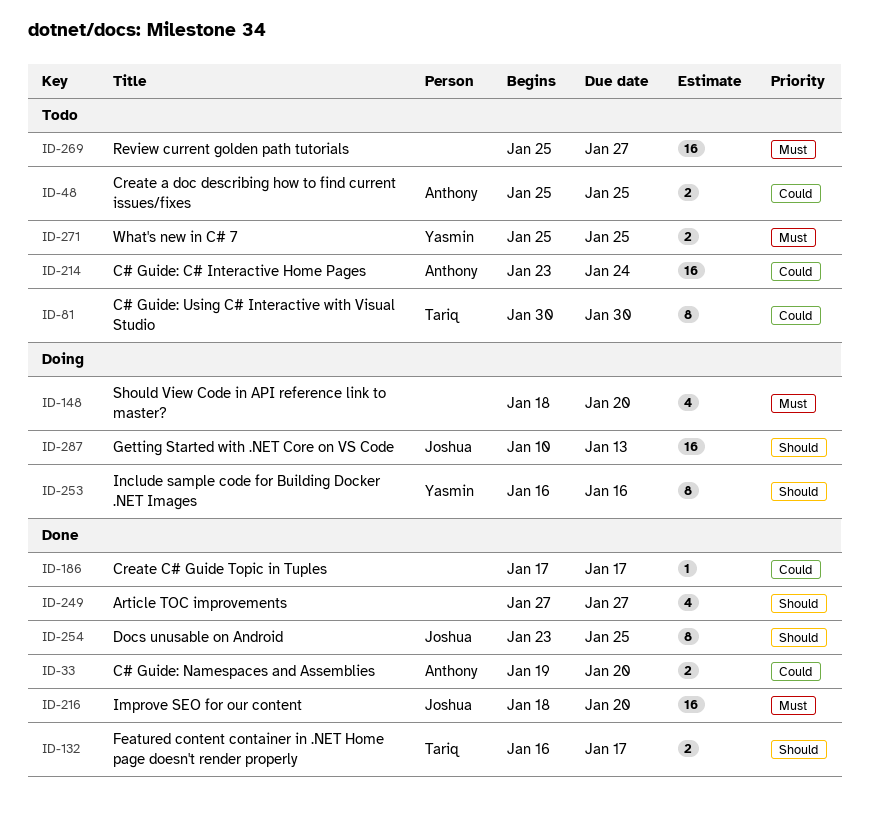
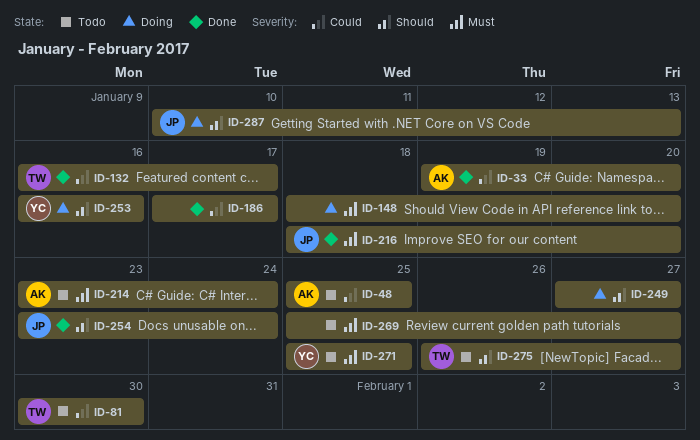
ID-132, priority: Should -> Could
ID-214, priority: Could -> Must
ID-249, status: Done -> Doing
ID-254, due: Jan 25 -> Jan 24
ID-275: none -> present

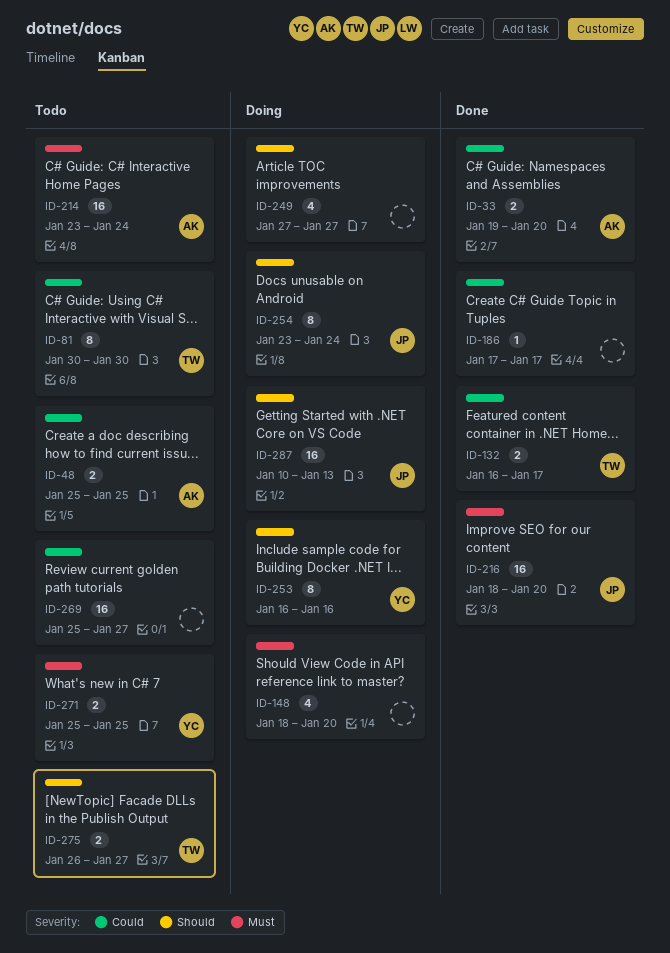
ID-254, status: Done -> Doing
ID-269, priority: Must -> Could

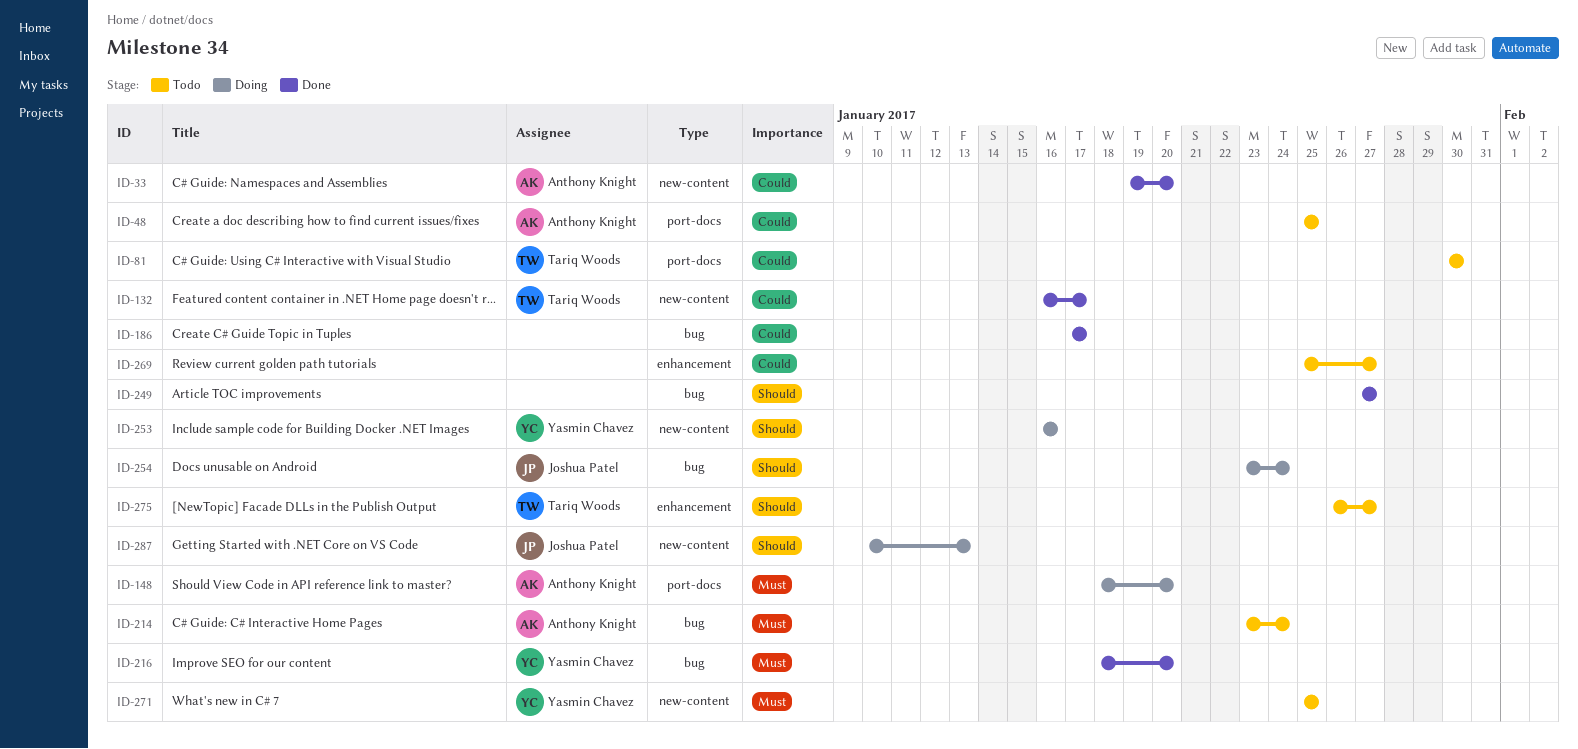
ID-148, owner: none -> Anthony Knight
ID-216, owner: Joshua Patel -> Yasmin Chavez
ID-249, status: Doing -> Done

